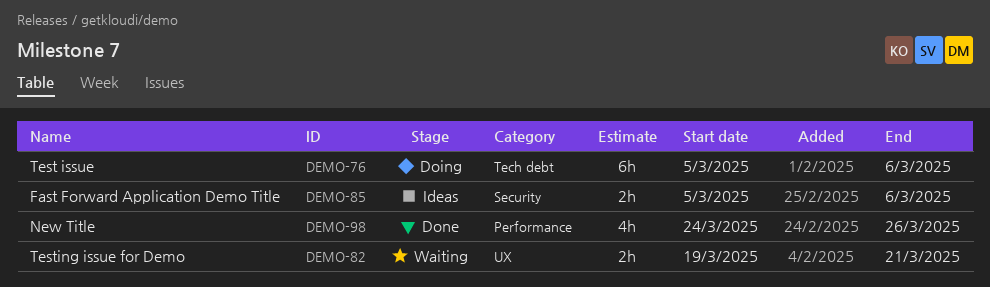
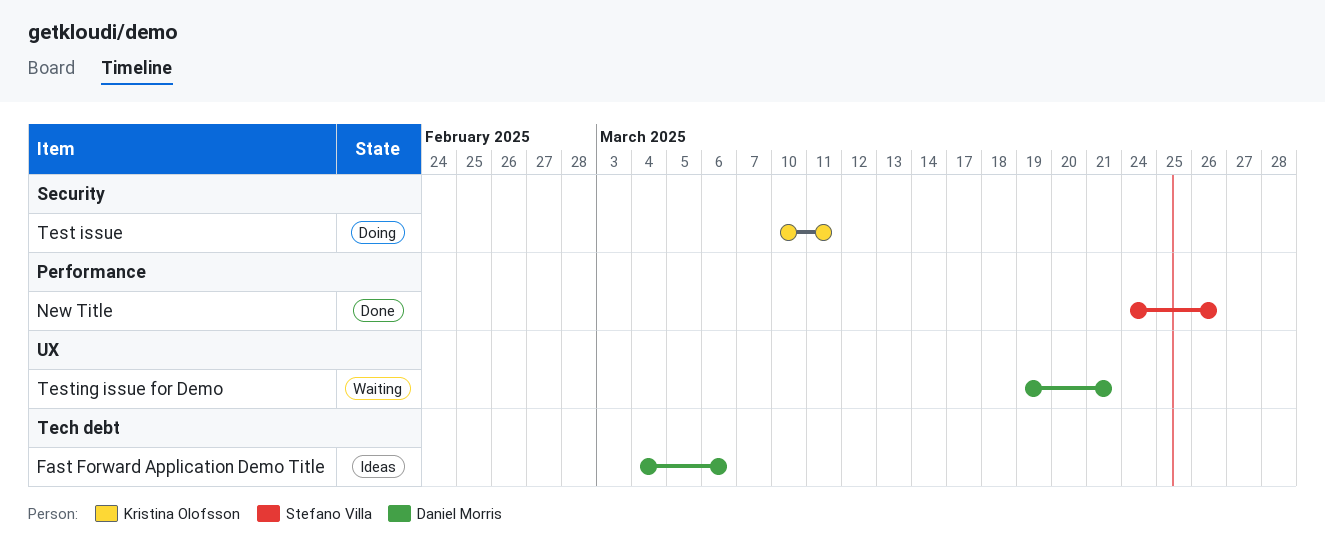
Fast Forward Application Demo Title, label: Security -> Tech debt
Fast Forward Application Demo Title, start: Mar 5 -> Mar 4
Test issue, label: Tech debt -> Security
Test issue, start: Mar 5 -> Mar 10
Test issue, due: Mar 6 -> Mar 11

